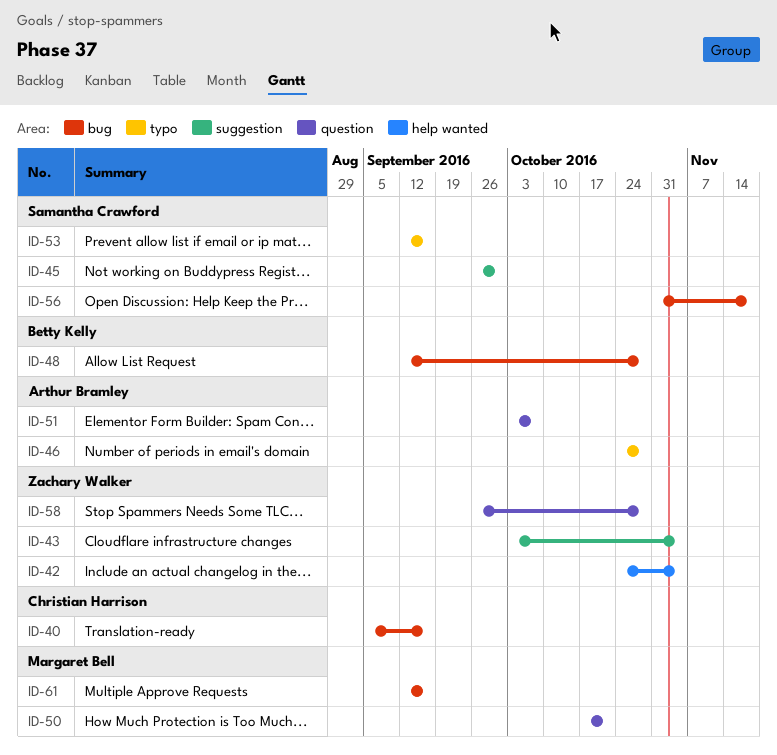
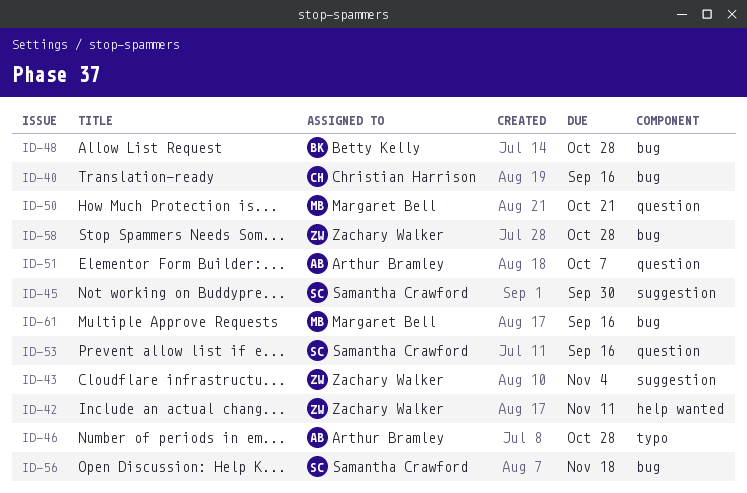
ID-42, due: Nov 4 -> Nov 11
ID-53, label: typo -> question
ID-58, label: question -> bug

